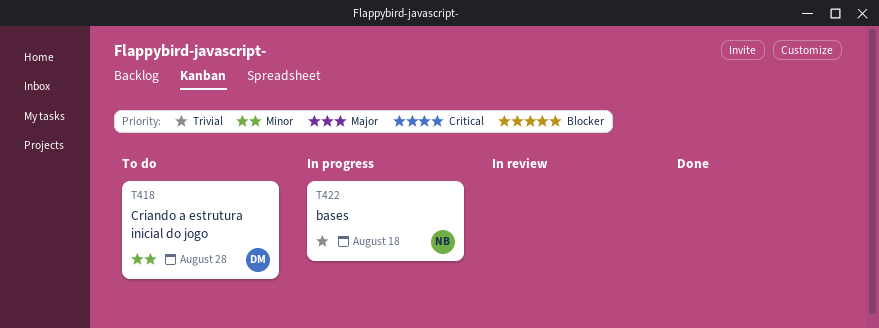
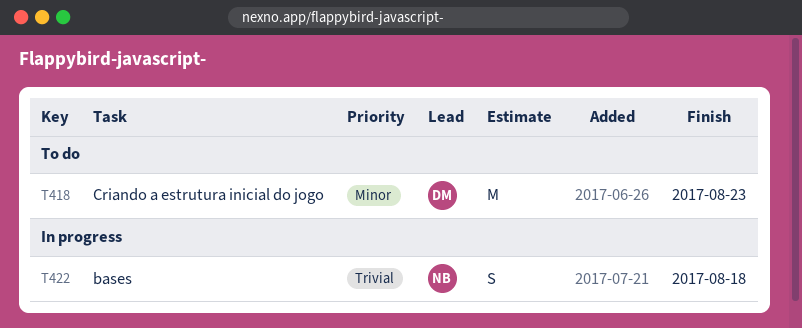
T418, due: Aug 28 -> Aug 23

